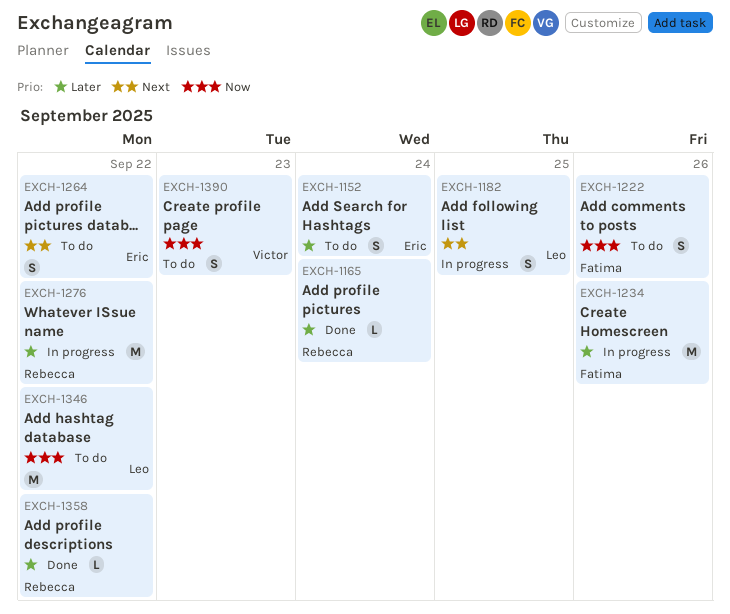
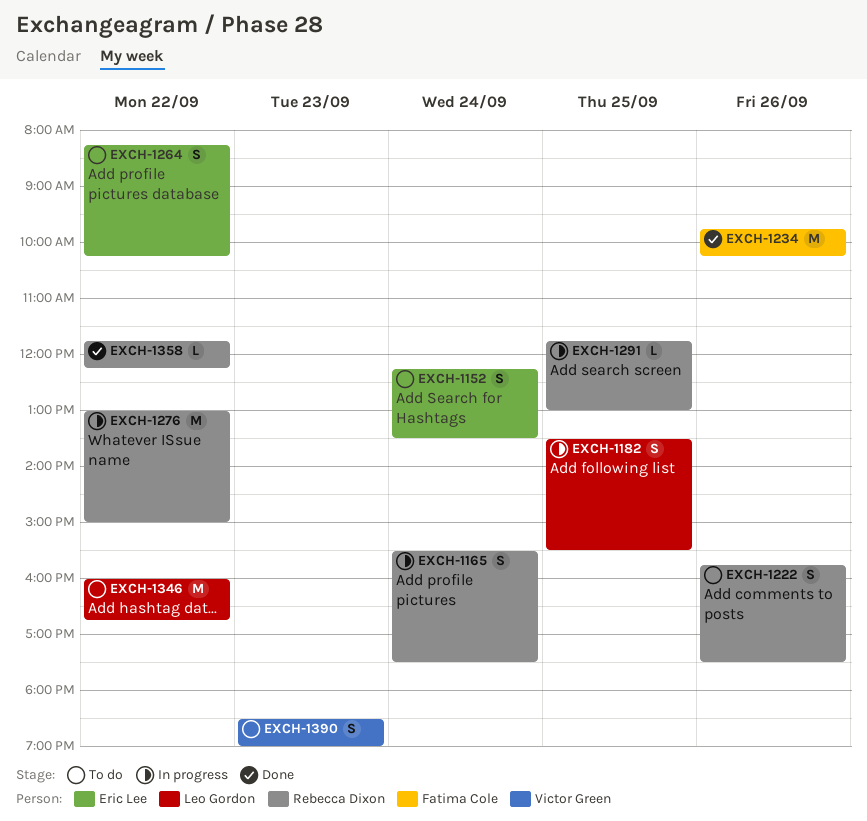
EXCH-1165, status: Done -> In progress
EXCH-1165, estimate: L -> S
EXCH-1222, owner: Fatima Cole -> Rebecca Dixon
EXCH-1234, status: In progress -> Done
EXCH-1291: none -> present

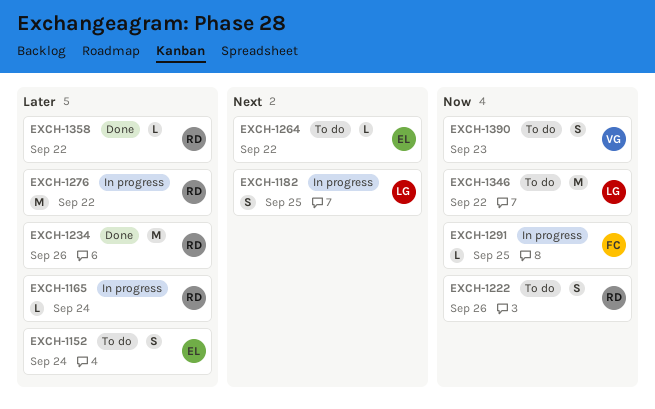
EXCH-1165, estimate: S -> L
EXCH-1234, owner: Fatima Cole -> Rebecca Dixon
EXCH-1264, estimate: S -> L
EXCH-1291, owner: Rebecca Dixon -> Fatima Cole

